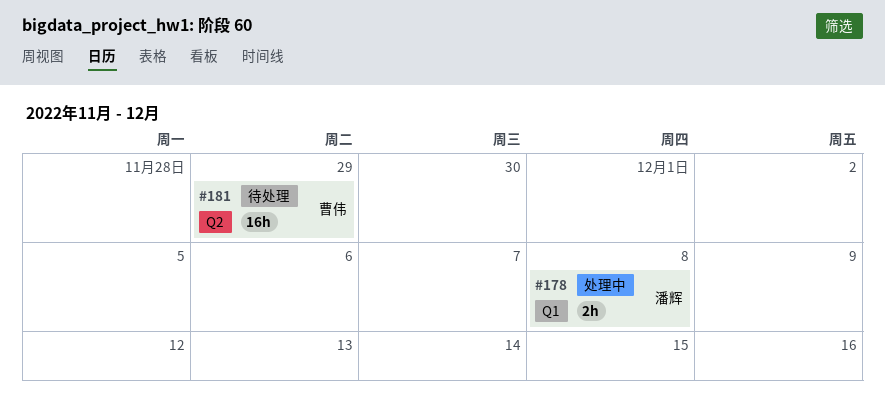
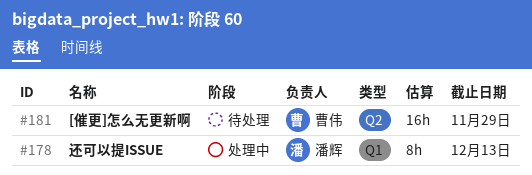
#178, estimate: 2h -> 8h
#178, due: Dec 8 -> Dec 13

